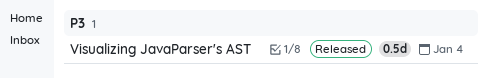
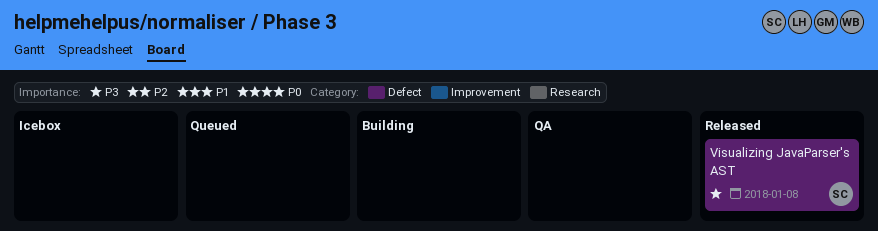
Visualizing JavaParser's AST, due: Jan 4 -> Jan 8

